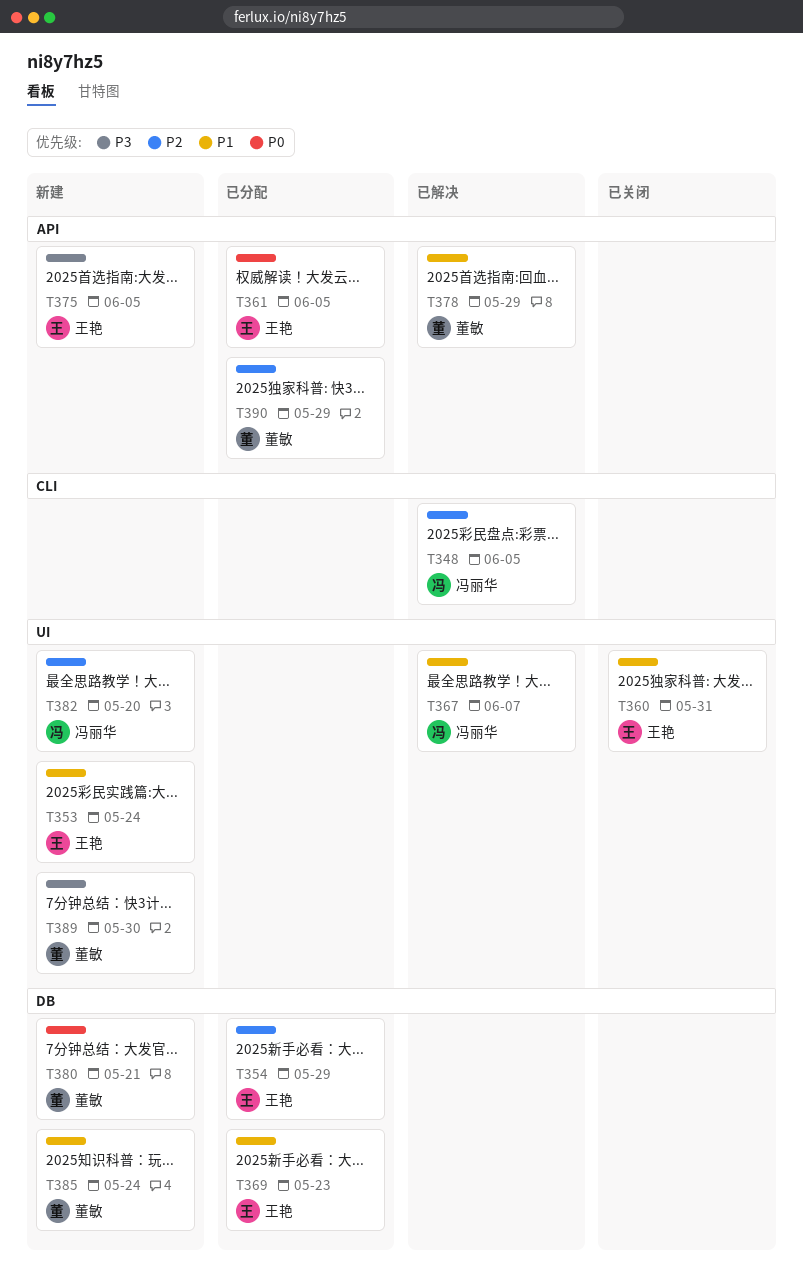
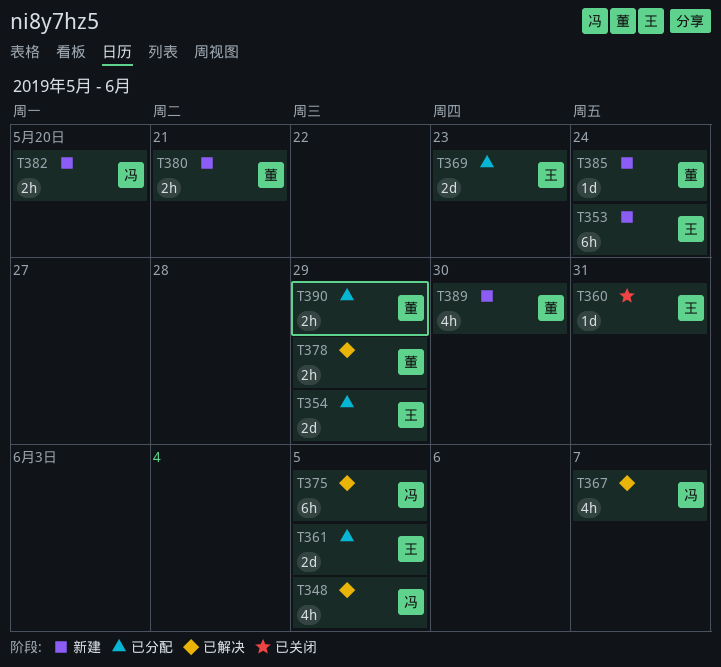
T375, status: 新建 -> 已解决
T375, owner: 王艳 -> 冯丽华

